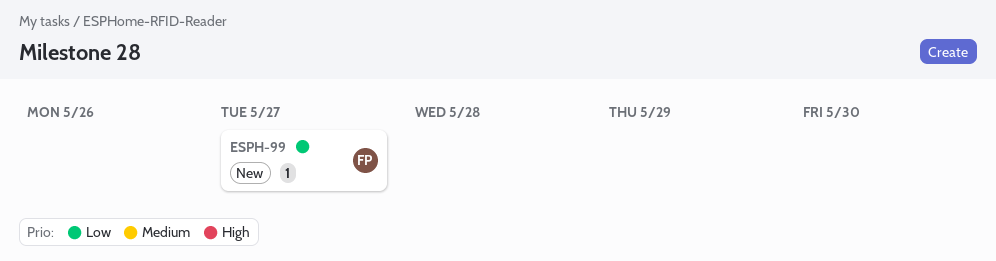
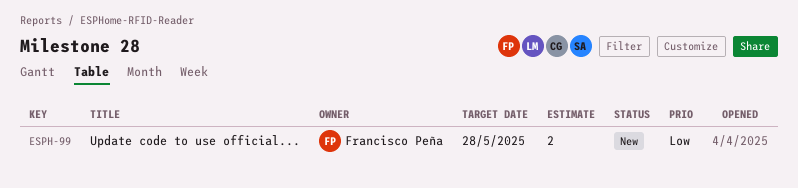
ESPH-99, estimate: 1 -> 2
ESPH-99, due: May 27 -> May 28

